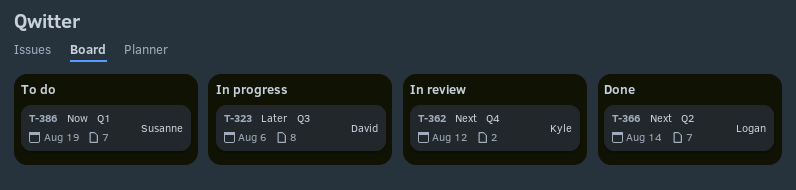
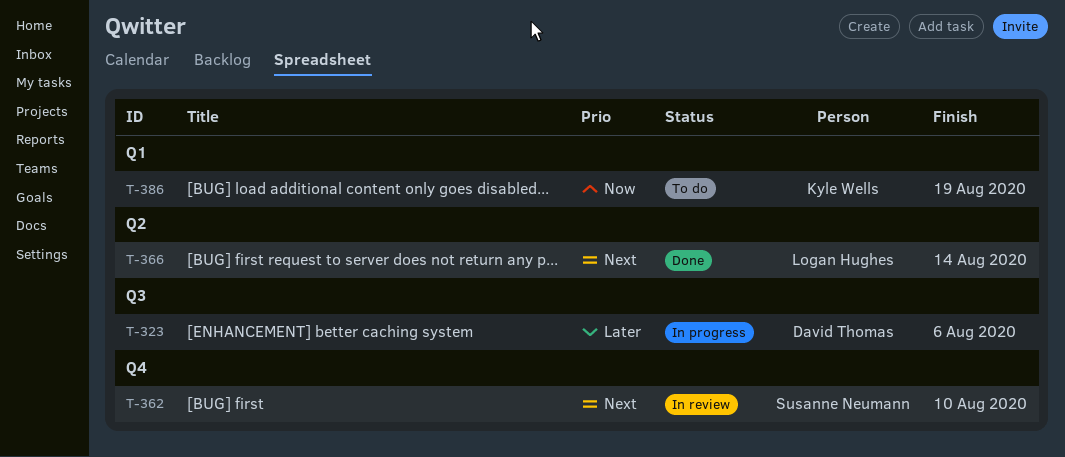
T-362, owner: Kyle Wells -> Susanne Neumann
T-362, due: Aug 12 -> Aug 10
T-386, owner: Susanne Neumann -> Kyle Wells

